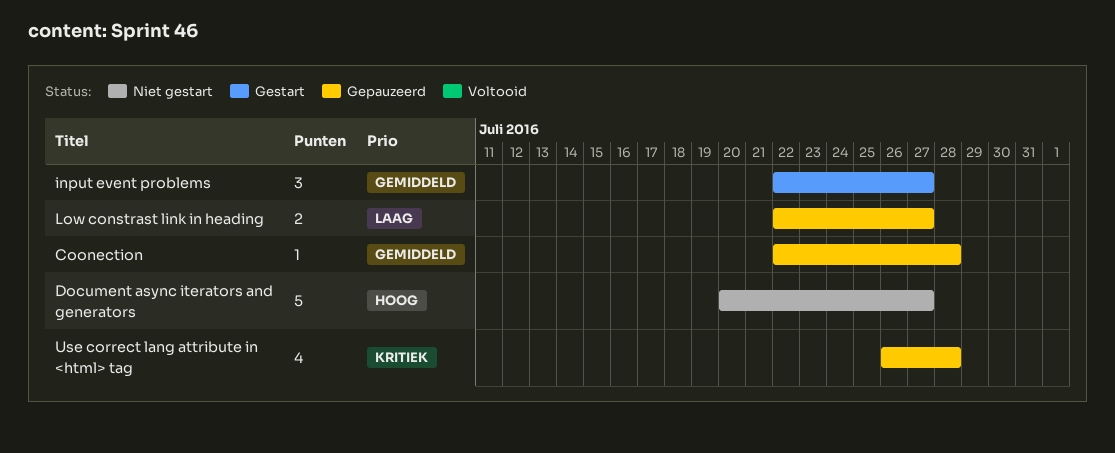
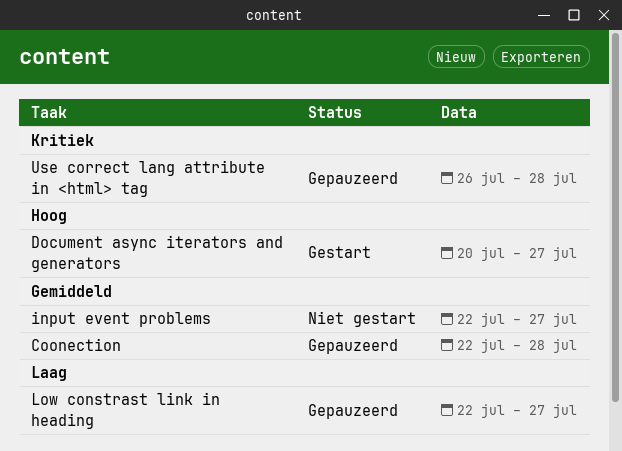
Document async iterators and generators, status: Niet gestart -> Gestart
input event problems, status: Gestart -> Niet gestart

